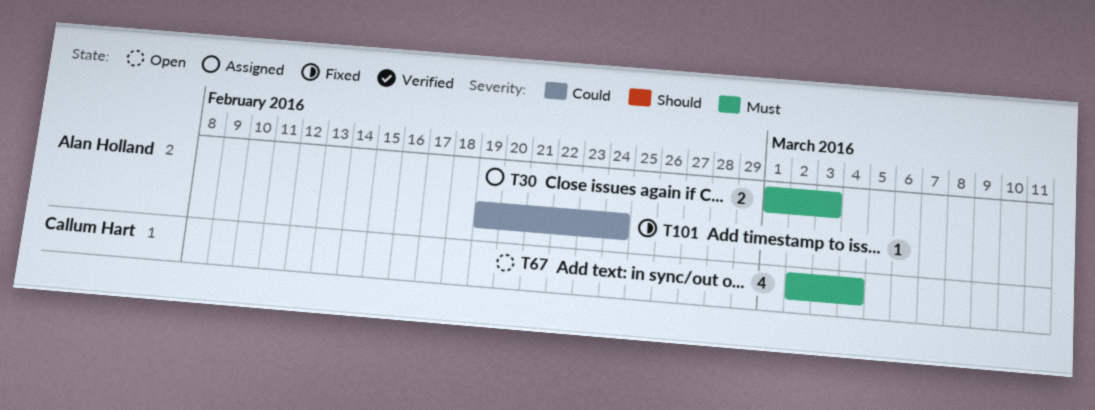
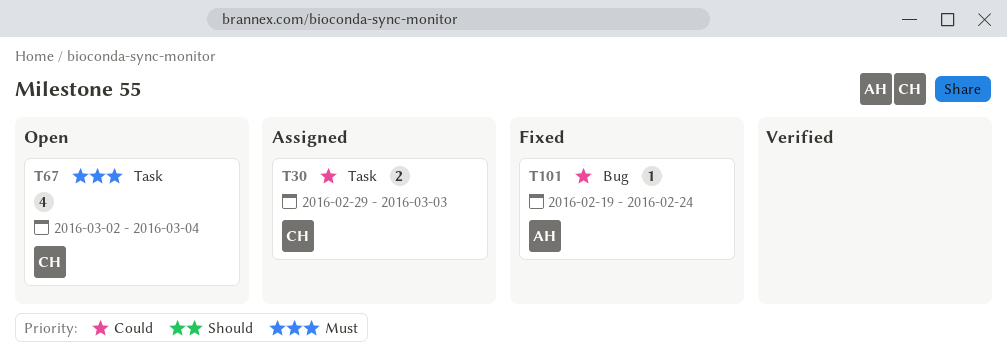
T30, owner: Alan Holland -> Callum Hart
T30, priority: Must -> Could
T30, start: Mar 1 -> Feb 29

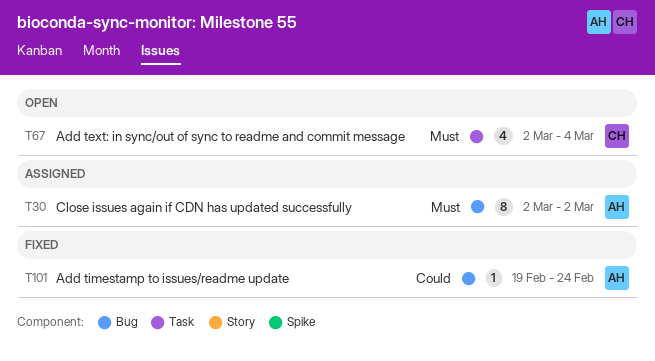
T30, owner: CH -> AH
T30, priority: Could -> Must
T30, label: Task -> Bug
T30, estimate: 2 -> 8
T30, start: Feb 29 -> Mar 2
T30, due: Mar 3 -> Mar 2

